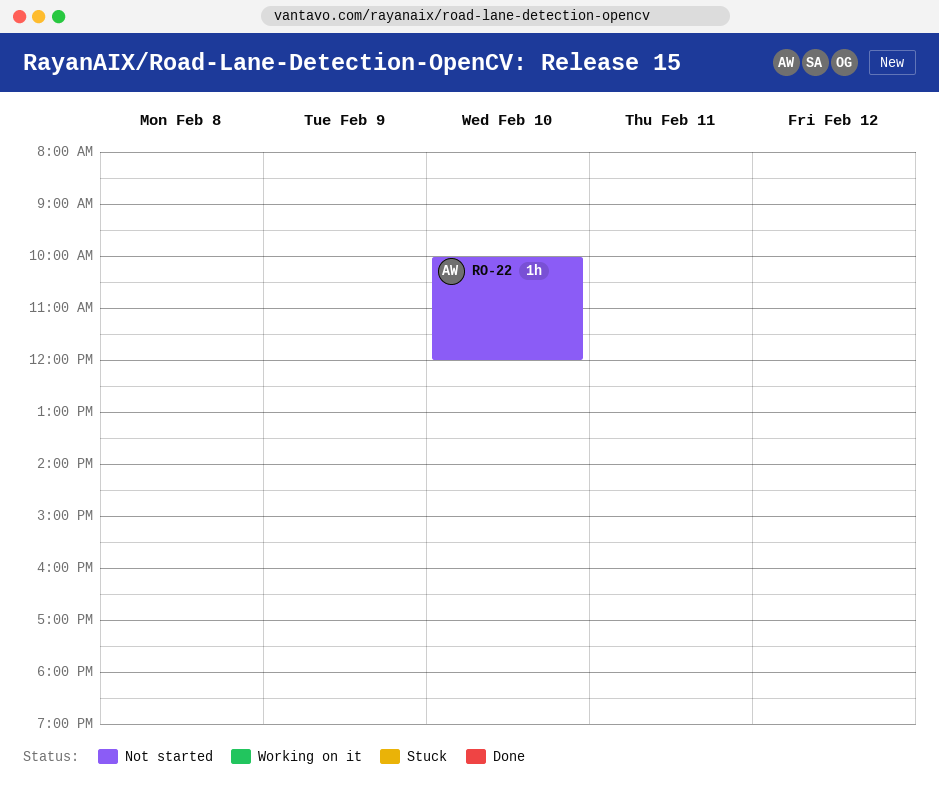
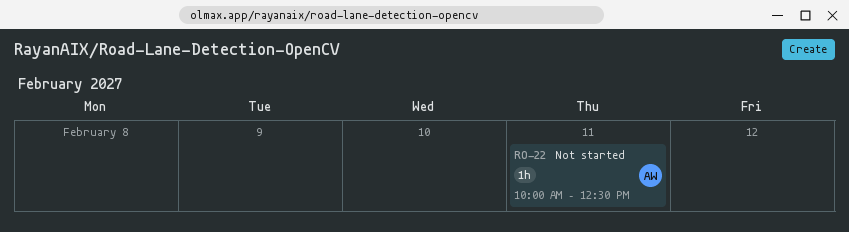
RO-22, day: Feb 10 -> Feb 11
RO-22, ends: 12:00 -> 12:30

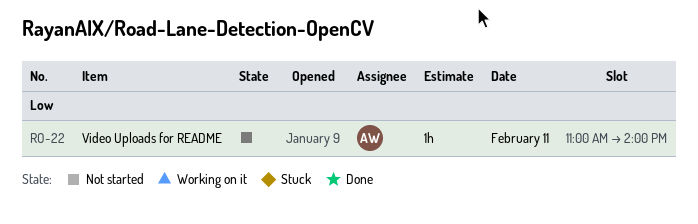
RO-22, begins: 10:00 -> 11:00
RO-22, ends: 12:30 -> 14:00

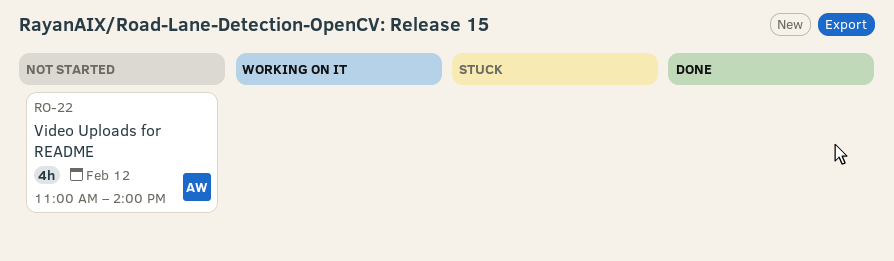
RO-22, estimate: 1h -> 4h
RO-22, day: Feb 11 -> Feb 12

